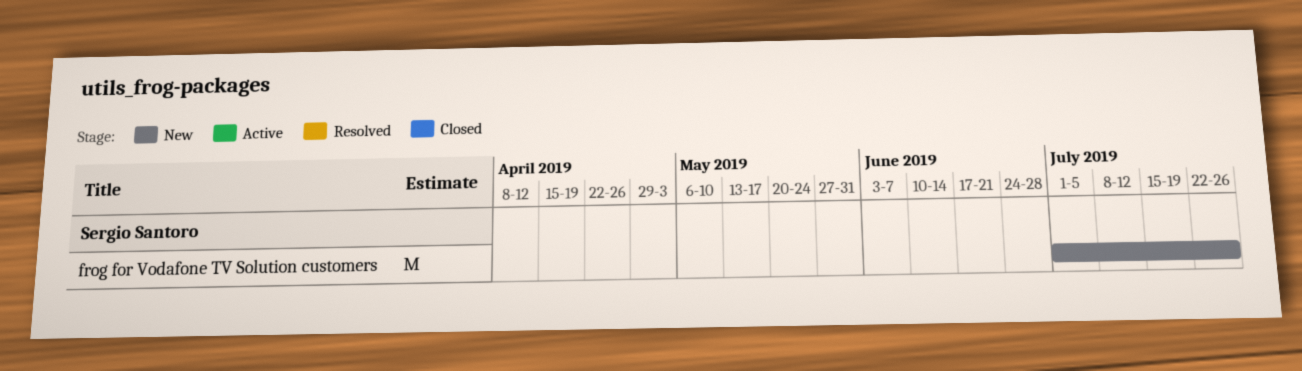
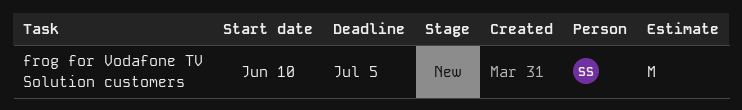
frog for Vodafone TV Solution customers, start: Jul 1 -> Jun 10
frog for Vodafone TV Solution customers, due: Jul 26 -> Jul 5

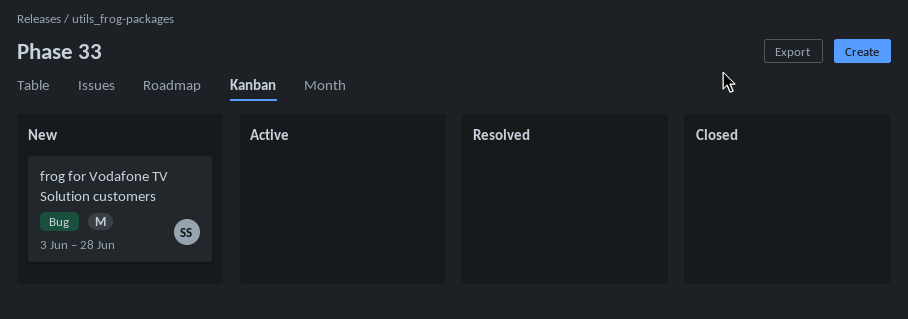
frog for Vodafone TV Solution customers, start: Jun 10 -> Jun 3
frog for Vodafone TV Solution customers, due: Jul 5 -> Jun 28

